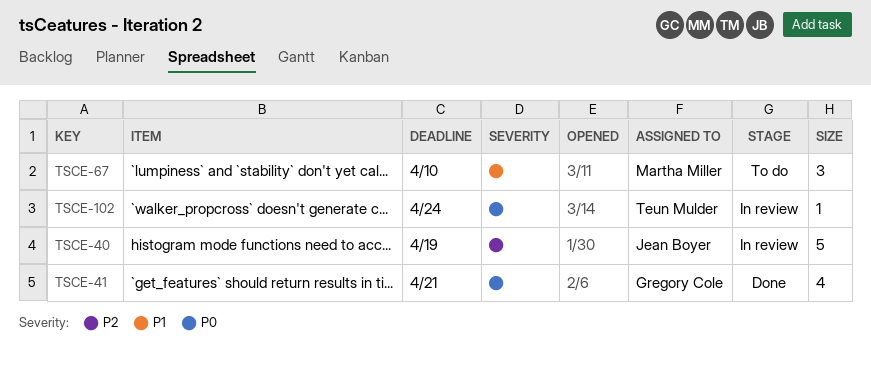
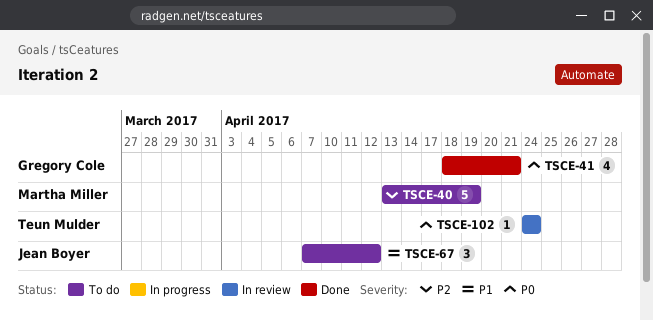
TSCE-40, status: In review -> To do
TSCE-40, owner: Jean Boyer -> Martha Miller
TSCE-67, owner: Martha Miller -> Jean Boyer
TSCE-67, due: Apr 10 -> Apr 12

